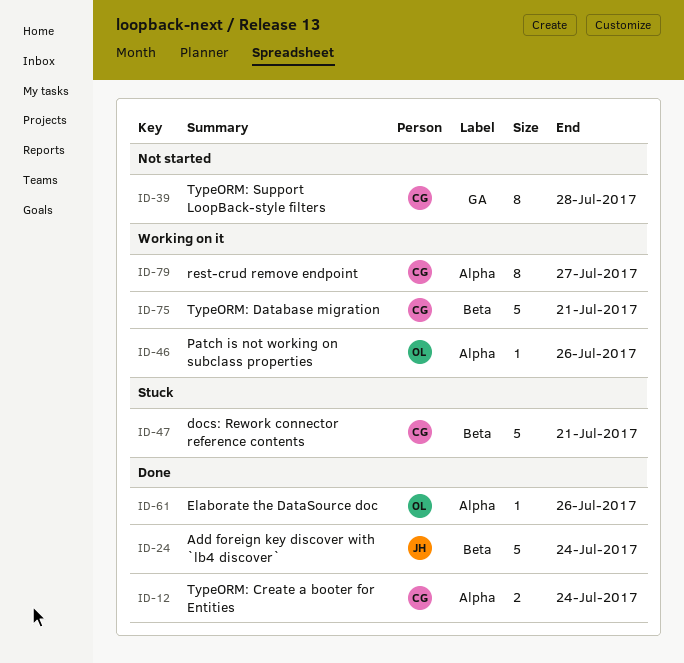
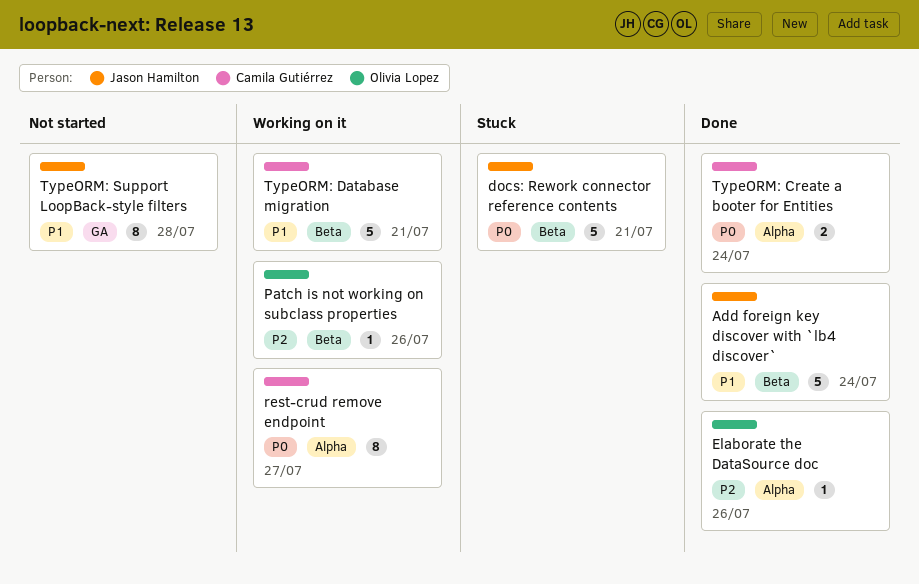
docs: Rework connector reference contents, owner: Camila Gutiérrez -> Jason Hamilton
Patch is not working on subclass properties, label: Alpha -> Beta
TypeORM: Support LoopBack-style filters, owner: Camila Gutiérrez -> Jason Hamilton

